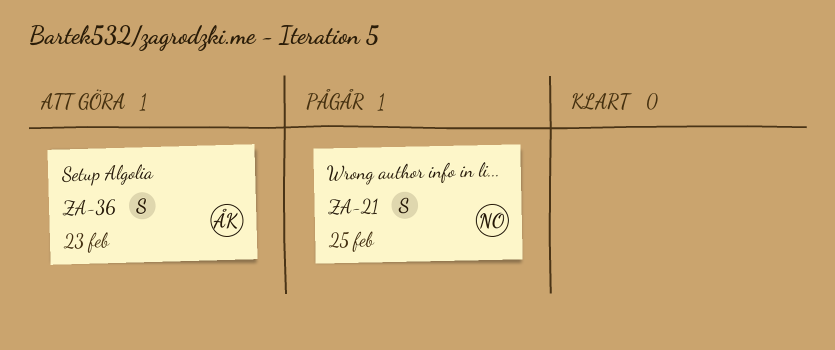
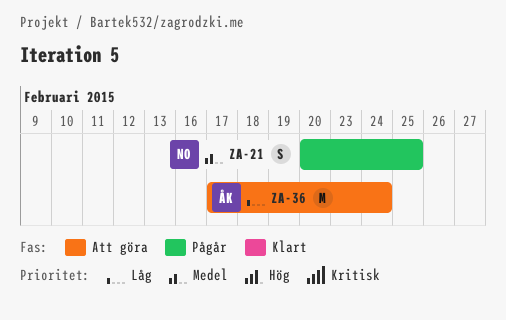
ZA-36, estimate: S -> M
ZA-36, due: Feb 23 -> Feb 24

